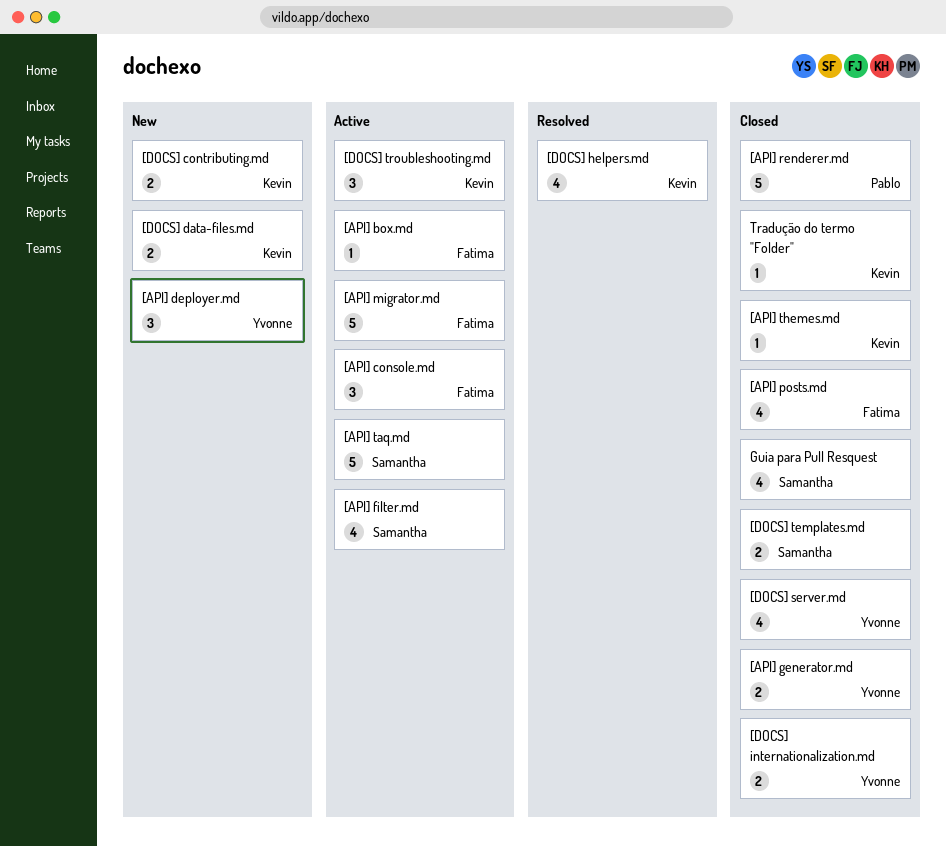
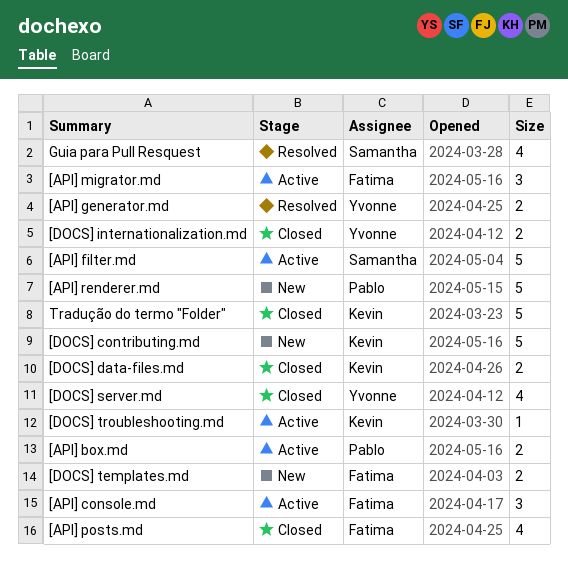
[API] box.md, owner: Fatima -> Pablo
[API] box.md, estimate: 1 -> 2
[API] deployer.md: present -> none
[API] filter.md, estimate: 4 -> 5
[API] generator.md, status: Closed -> Resolved
[API] migrator.md, estimate: 5 -> 3
[API] renderer.md, status: Closed -> New
[API] taq.md: present -> none
[API] themes.md: present -> none
[DOCS] contributing.md, estimate: 2 -> 5
[DOCS] data-files.md, status: New -> Closed
[DOCS] helpers.md: present -> none
[DOCS] templates.md, status: Closed -> New
[DOCS] templates.md, owner: Samantha -> Fatima
[DOCS] troubleshooting.md, estimate: 3 -> 1
Guia para Pull Resquest, status: Closed -> Resolved
Tradução do termo "Folder", estimate: 1 -> 5

